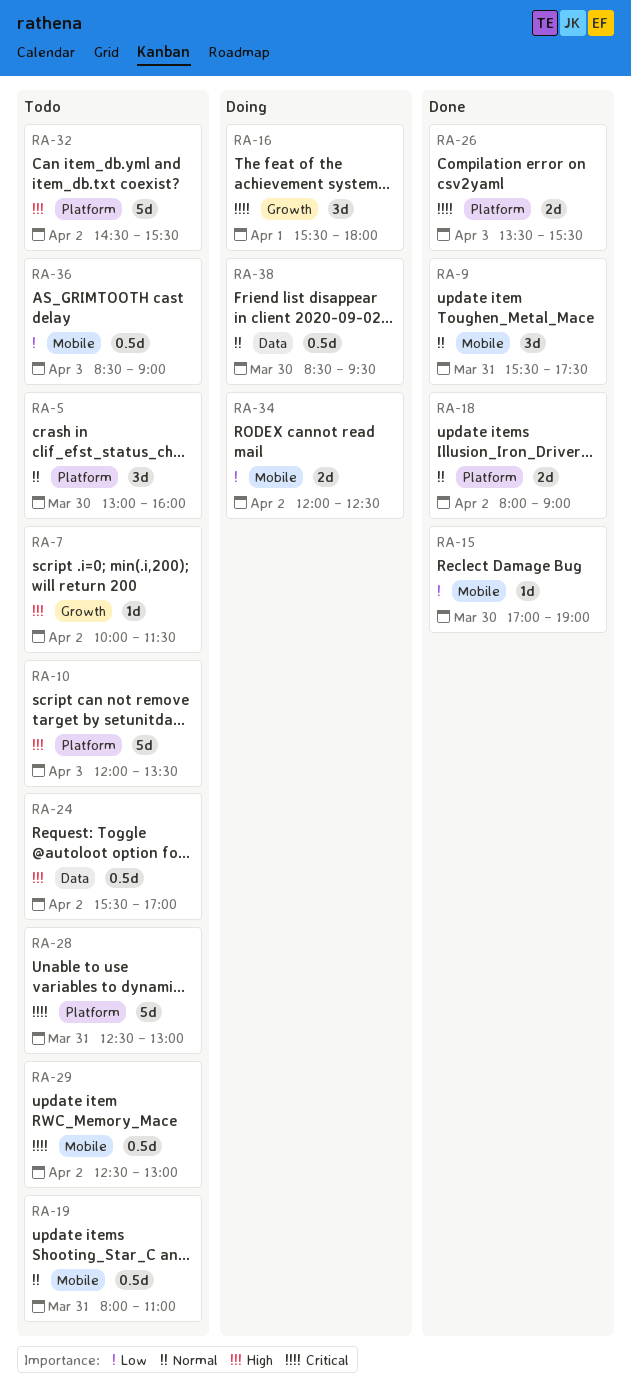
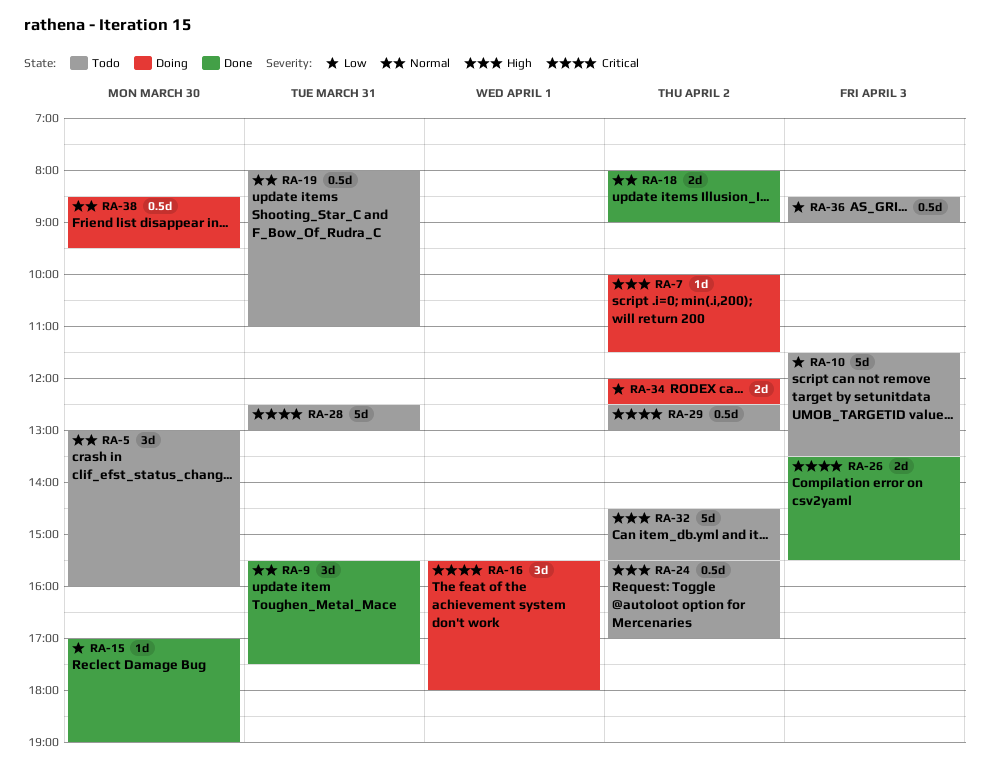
RA-7, status: Todo -> Doing
RA-10, priority: High -> Low
RA-10, begins: 12:00 -> 11:30

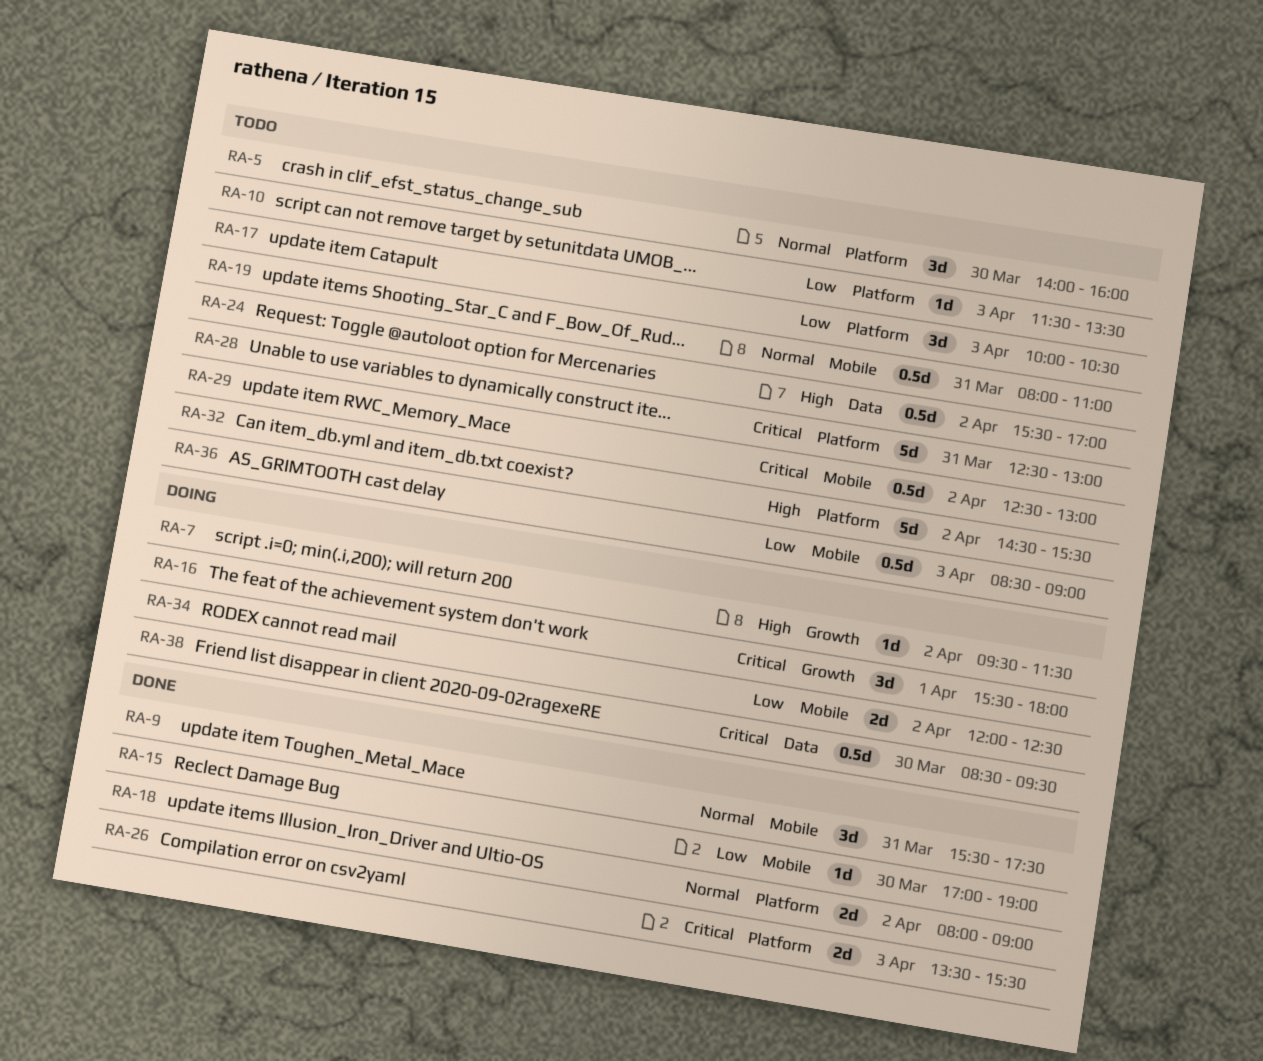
RA-5, begins: 13:00 -> 14:00
RA-7, begins: 10:00 -> 09:30
RA-10, estimate: 5d -> 1d
RA-17: none -> present
RA-38, priority: Normal -> Critical

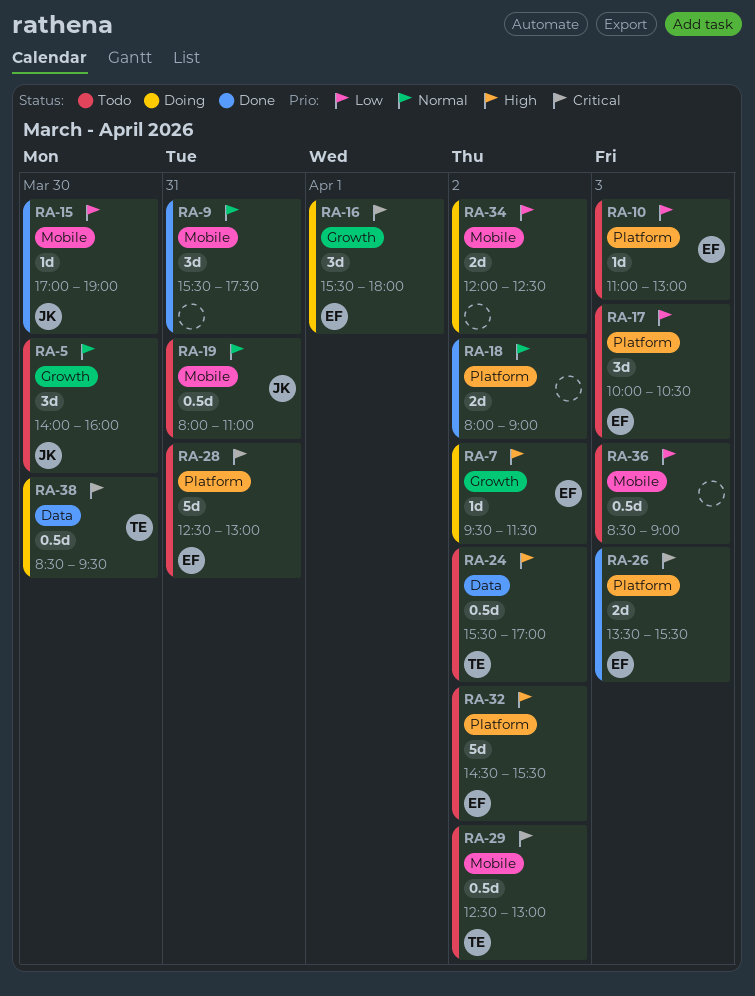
RA-5, label: Platform -> Growth
RA-10, begins: 11:30 -> 11:00
RA-10, ends: 13:30 -> 13:00

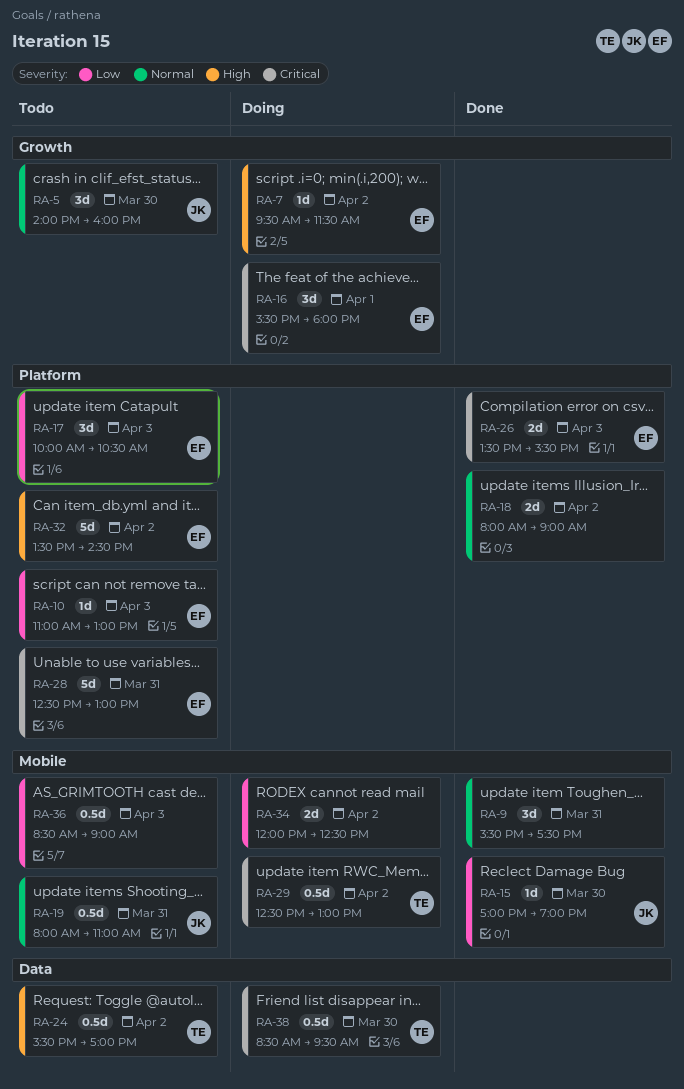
RA-29, status: Todo -> Doing
RA-32, begins: 14:30 -> 13:30
RA-32, ends: 15:30 -> 14:30

